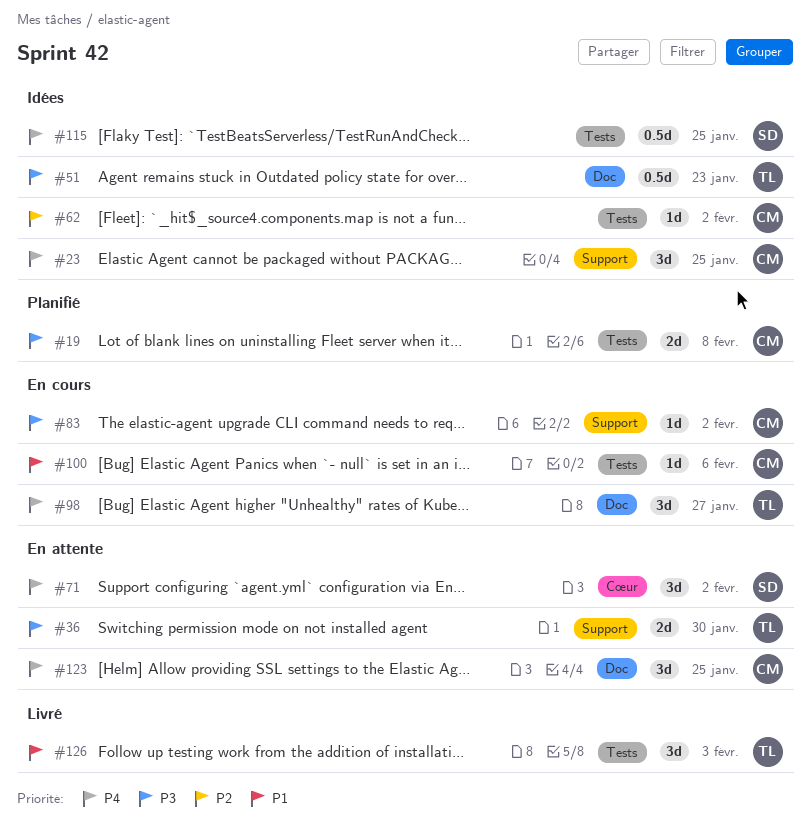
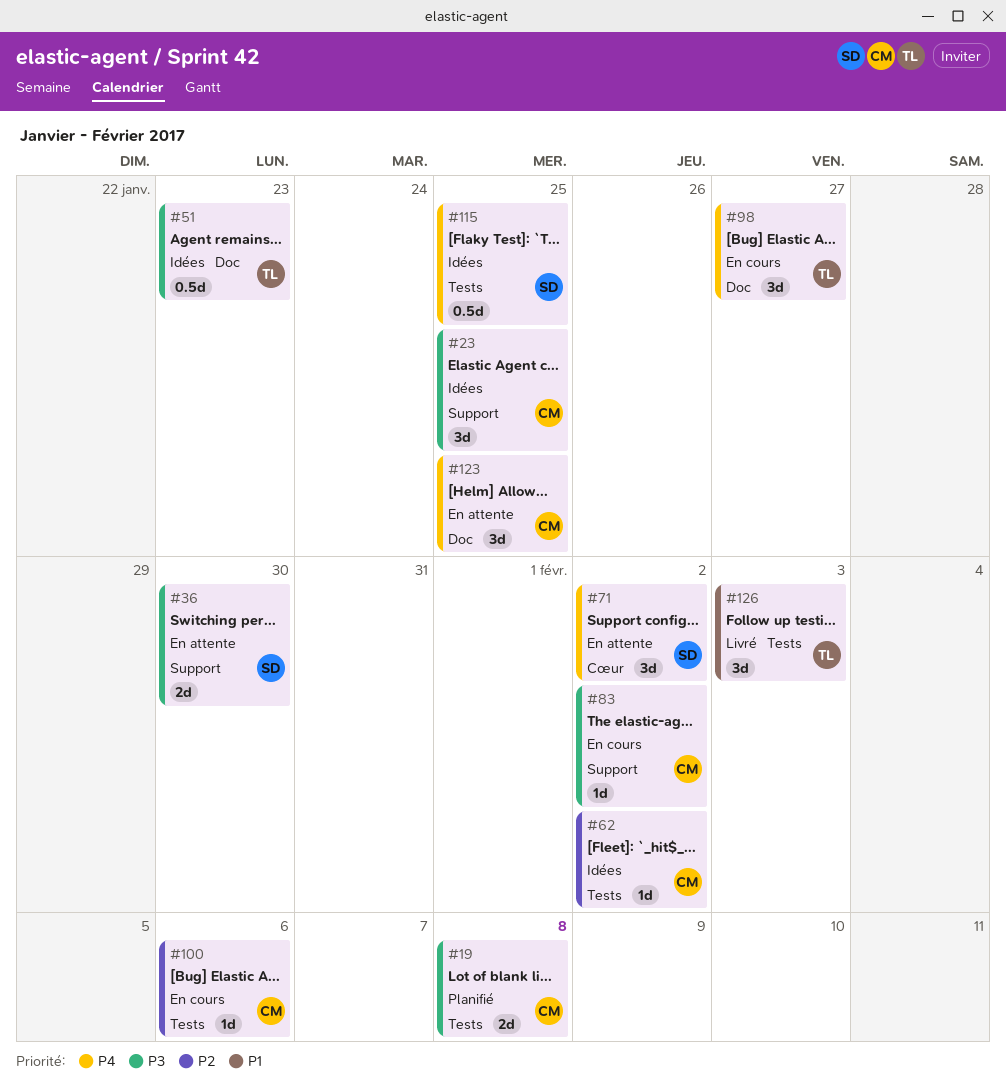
#23, priority: P4 -> P3
#36, owner: TL -> SD
#100, priority: P1 -> P2

